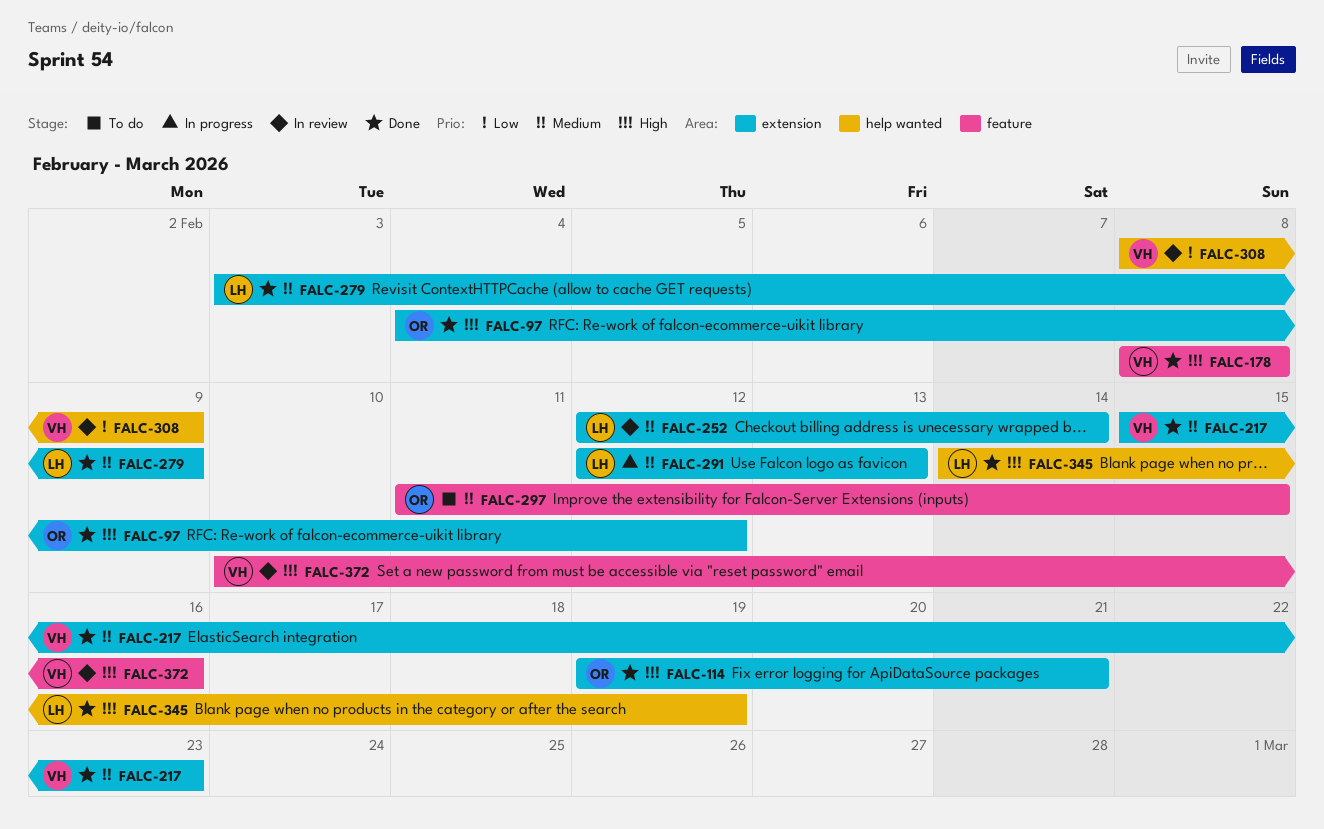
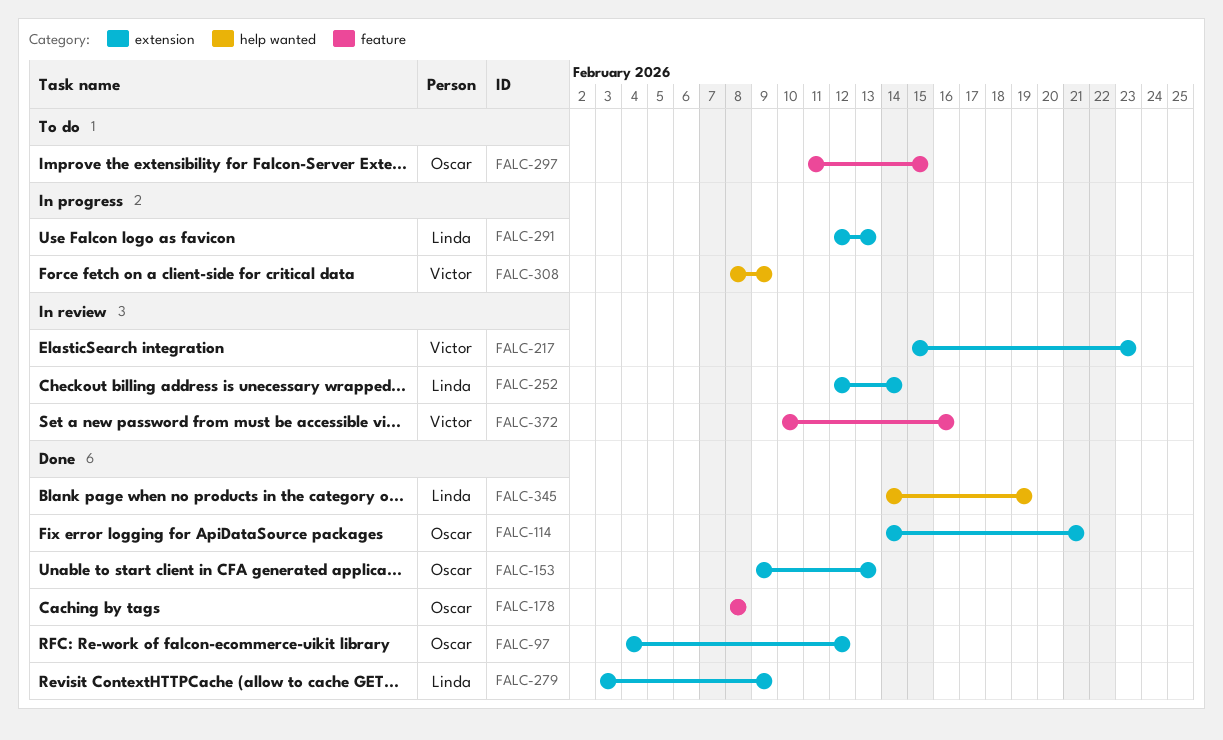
FALC-114, start: Feb 19 -> Feb 14
FALC-153: none -> present
FALC-178, owner: Victor -> Oscar
FALC-217, status: Done -> In review
FALC-308, status: In review -> In progress

